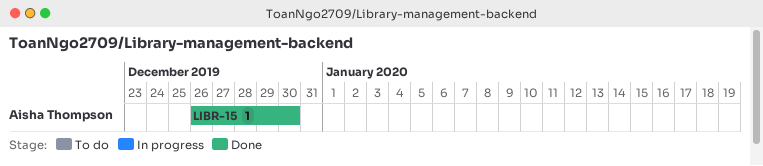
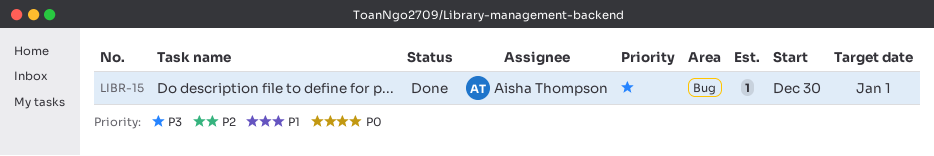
LIBR-15, start: Dec 26 -> Dec 30
LIBR-15, due: Dec 30 -> Jan 1

